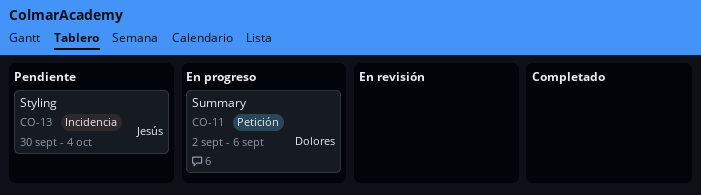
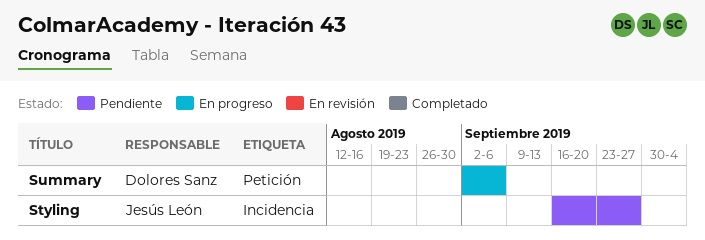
Styling, start: Sep 30 -> Sep 16
Styling, due: Oct 4 -> Sep 27

